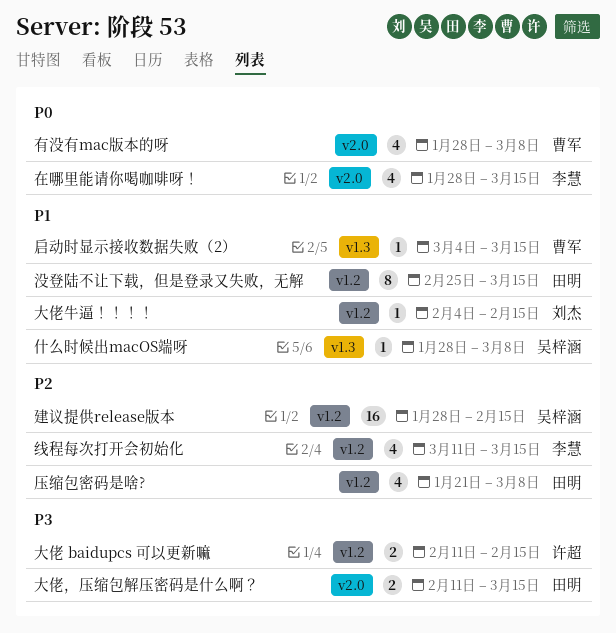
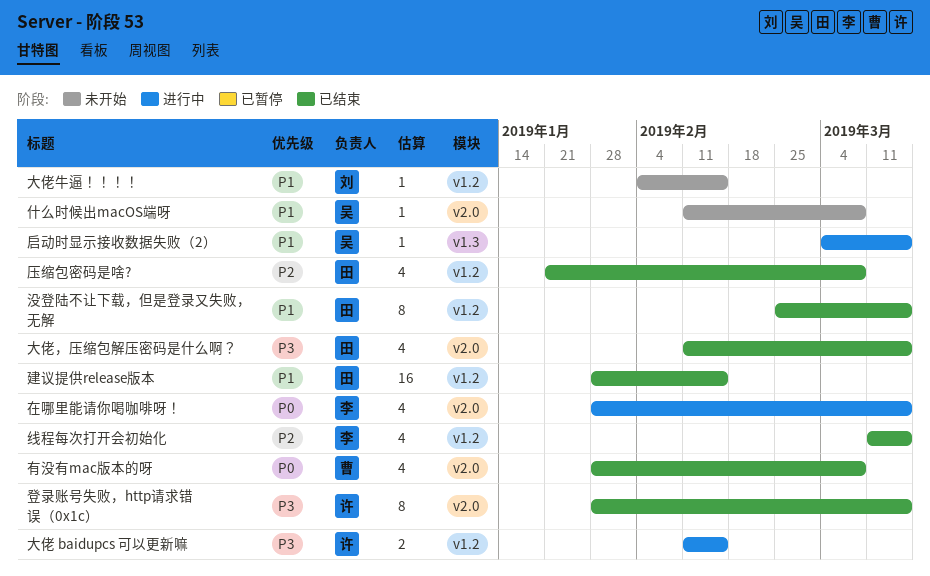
什么时候出macOS端呀, label: v1.3 -> v2.0
什么时候出macOS端呀, start: Jan 28 -> Feb 11
启动时显示接收数据失败（2）, owner: 曹军 -> 吴梓涵
大佬，压缩包解压密码是什么啊？, estimate: 2 -> 4
建议提供release版本, owner: 吴梓涵 -> 田明
建议提供release版本, priority: P2 -> P1
登录账号失败，http请求错误（0x1c）: none -> present

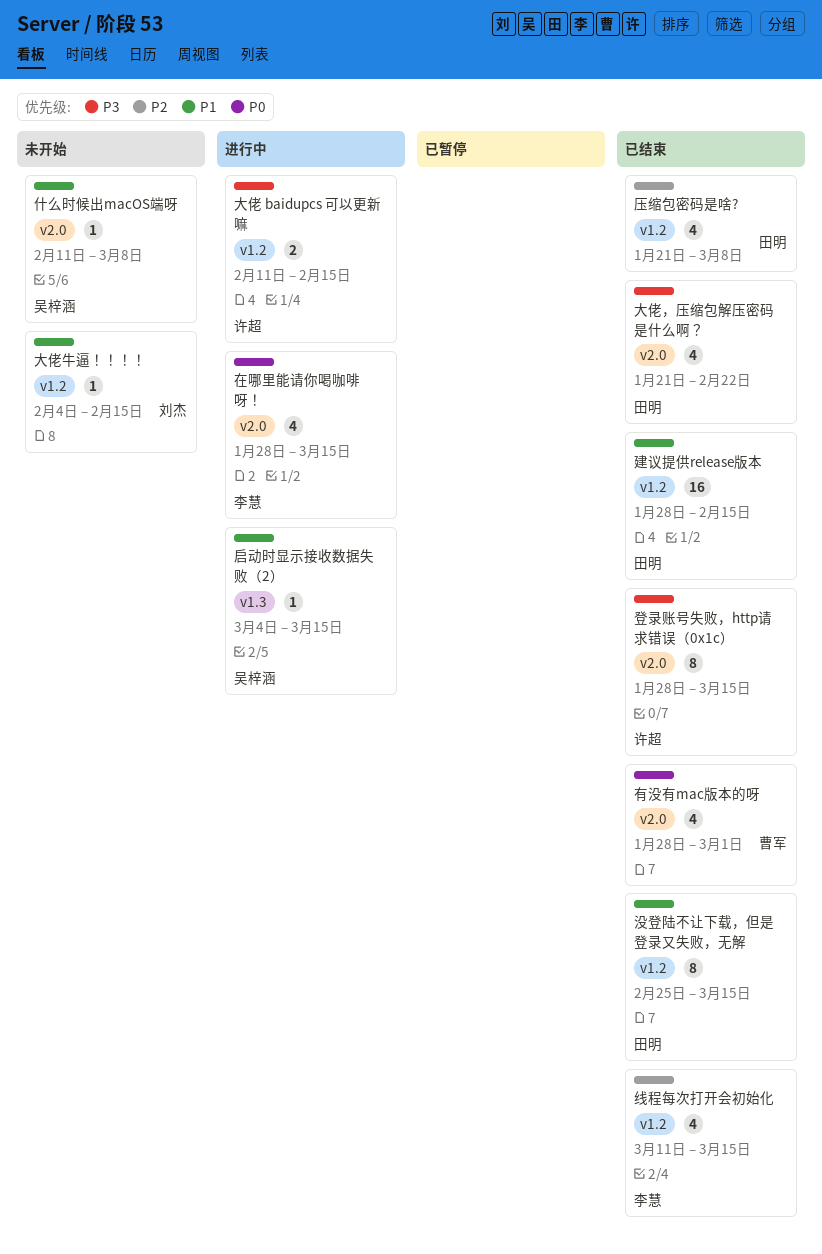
大佬，压缩包解压密码是什么啊？, start: Feb 11 -> Jan 21
大佬，压缩包解压密码是什么啊？, due: Mar 15 -> Feb 22
有没有mac版本的呀, due: Mar 8 -> Mar 1

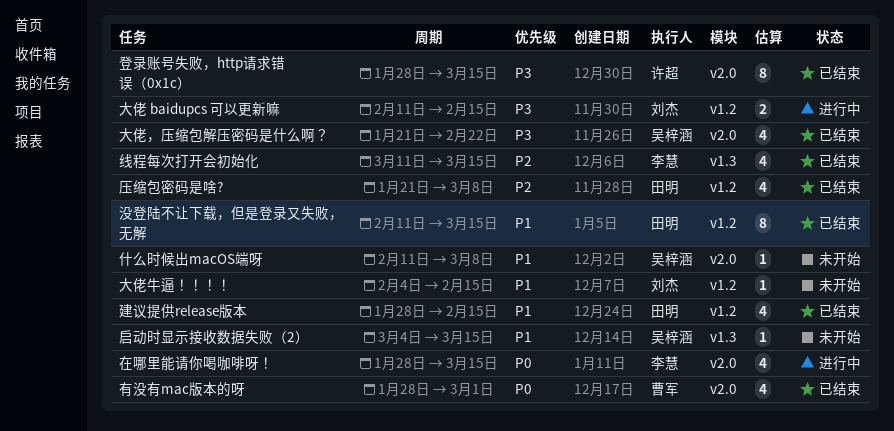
启动时显示接收数据失败（2）, status: 进行中 -> 未开始
大佬 baidupcs 可以更新嘛, owner: 许超 -> 刘杰
大佬，压缩包解压密码是什么啊？, owner: 田明 -> 吴梓涵
建议提供release版本, estimate: 16 -> 4
没登陆不让下载，但是登录又失败，无解, start: Feb 25 -> Feb 11
线程每次打开会初始化, label: v1.2 -> v1.3

